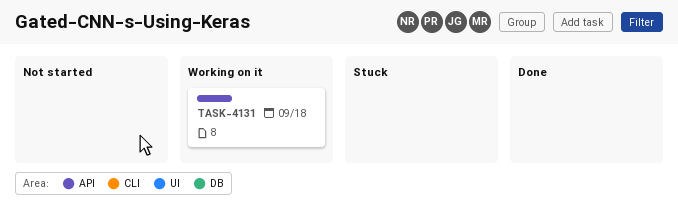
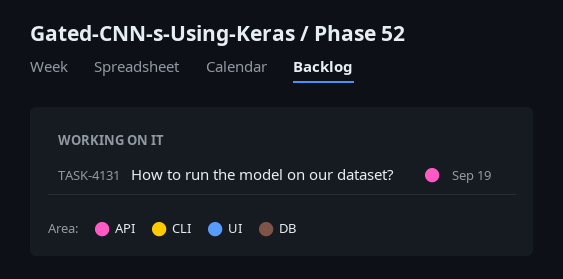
TASK-4131, due: Sep 18 -> Sep 19

